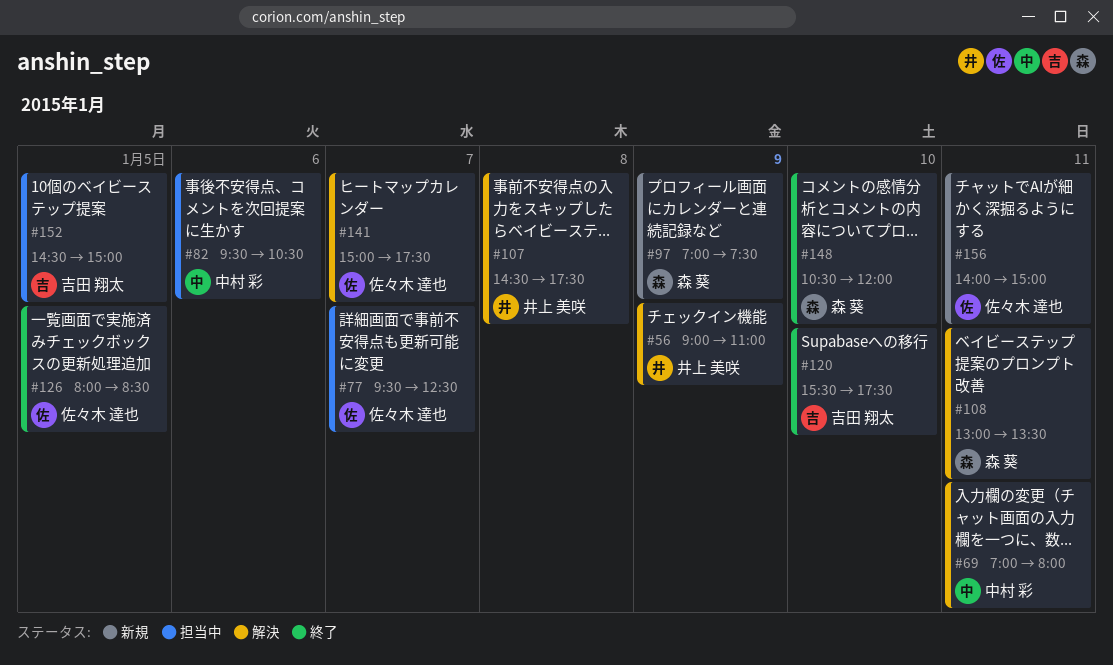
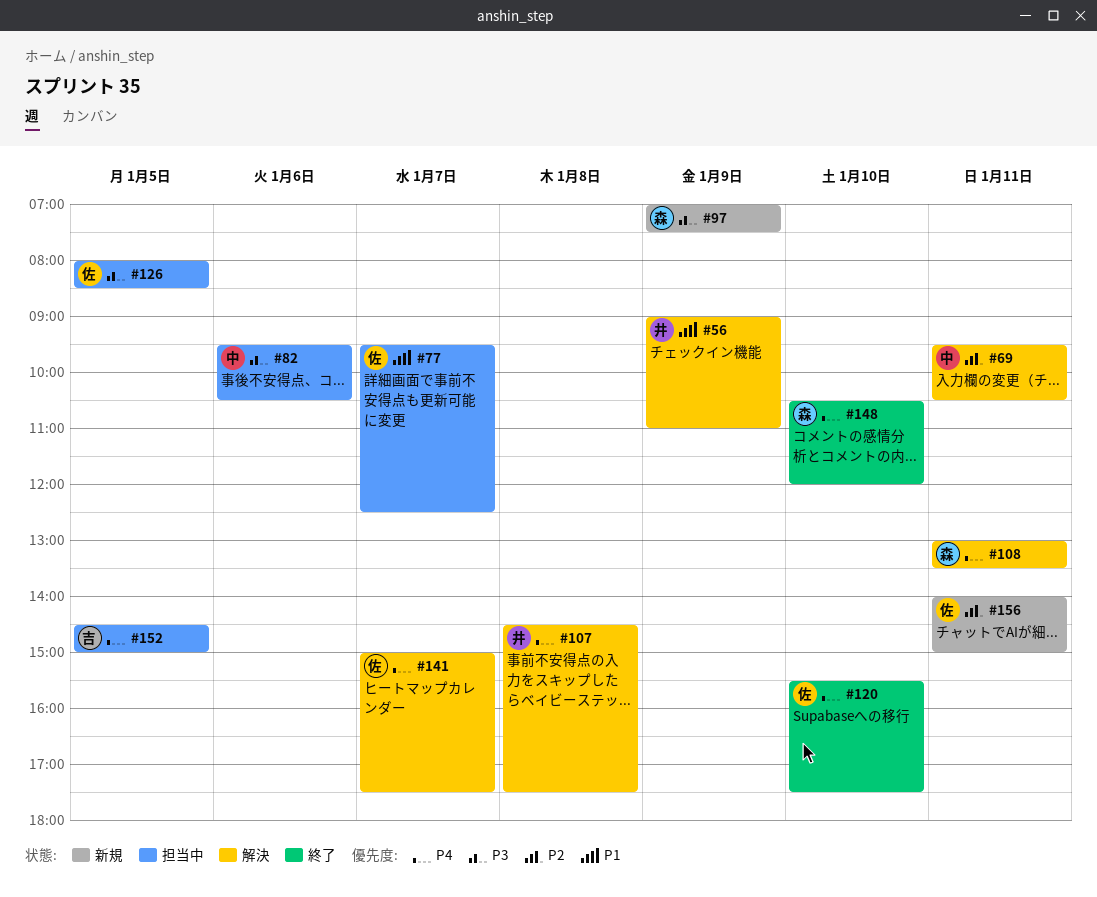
#69, begins: 07:00 -> 09:30
#69, ends: 08:00 -> 10:30
#120, owner: 吉田 翔太 -> 佐々木 達也
#126, status: 終了 -> 担当中

